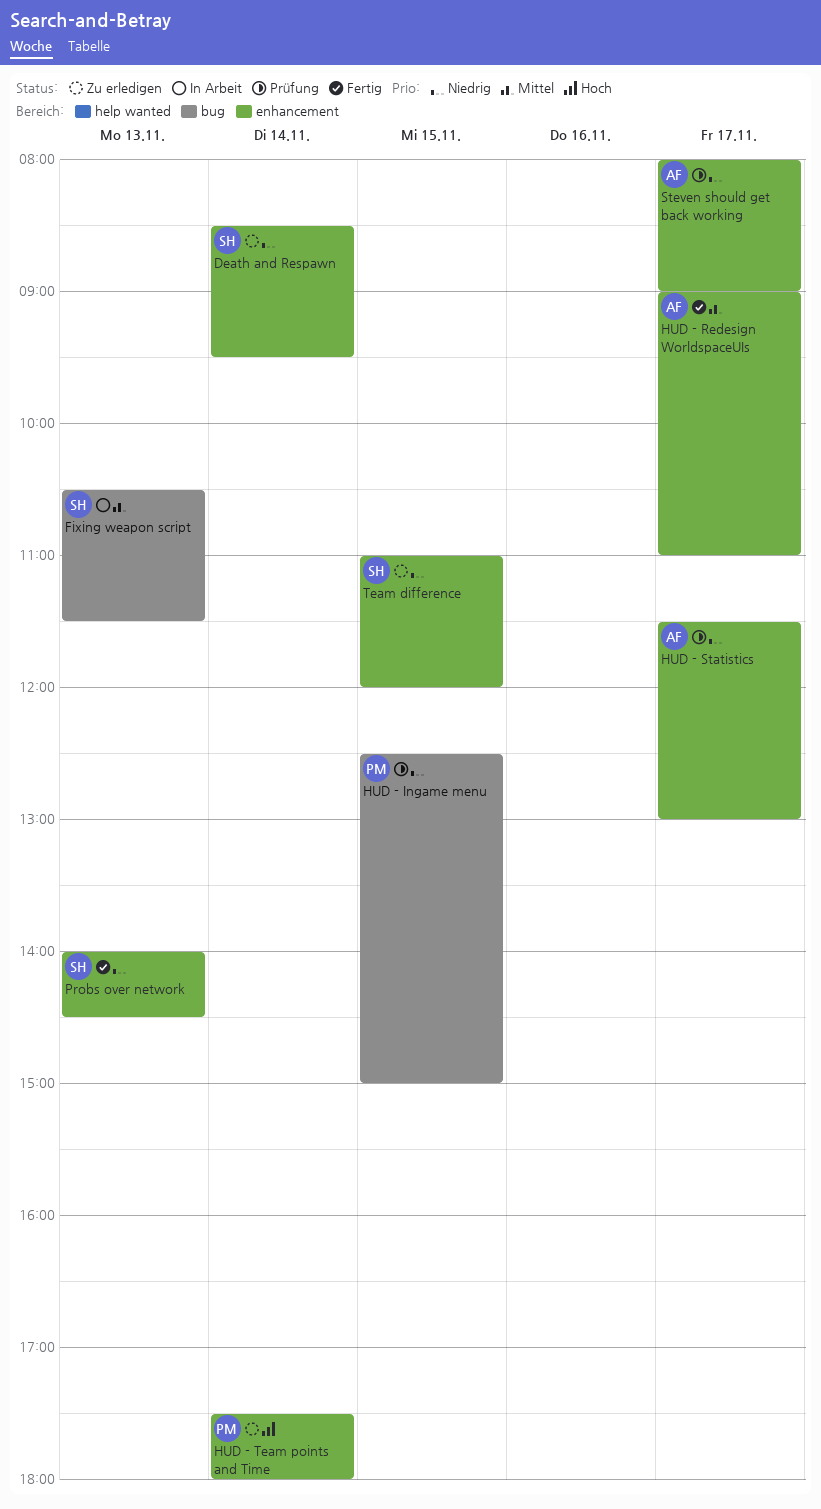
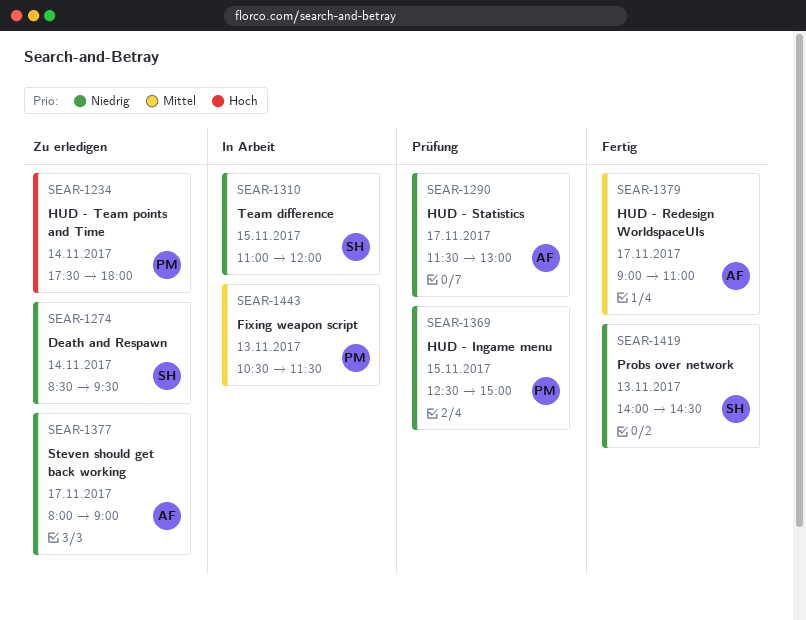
Fixing weapon script, owner: SH -> PM
Steven should get back working, status: Prüfung -> Zu erledigen
Team difference, status: Zu erledigen -> In Arbeit

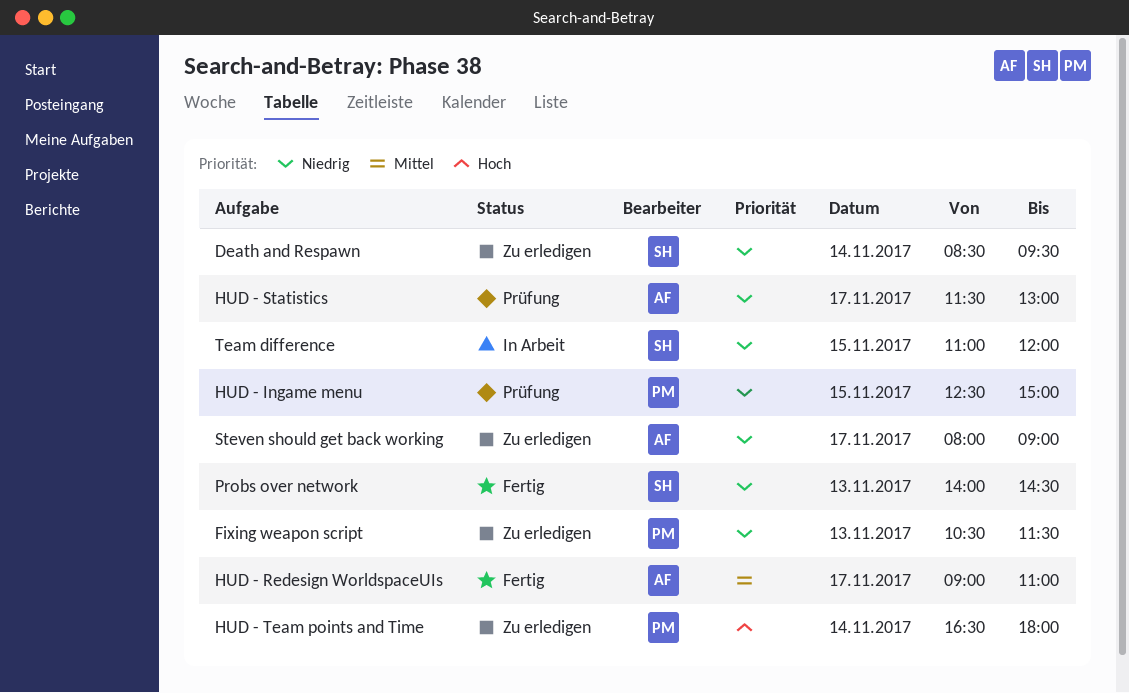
Fixing weapon script, status: In Arbeit -> Zu erledigen
Fixing weapon script, priority: Mittel -> Niedrig
HUD - Team points and Time, begins: 17:30 -> 16:30

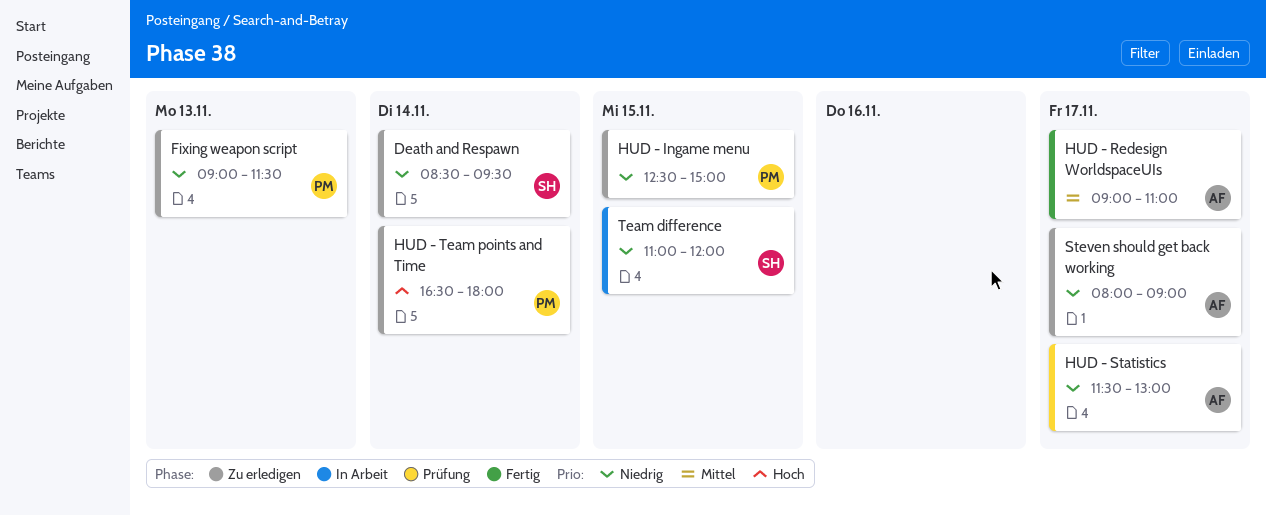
Fixing weapon script, begins: 10:30 -> 09:00
HUD - Ingame menu, status: Prüfung -> Zu erledigen
Probs over network: present -> none

